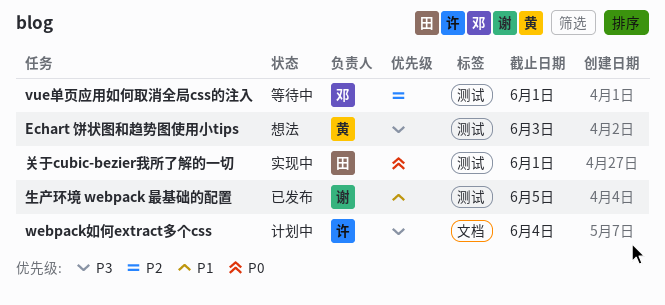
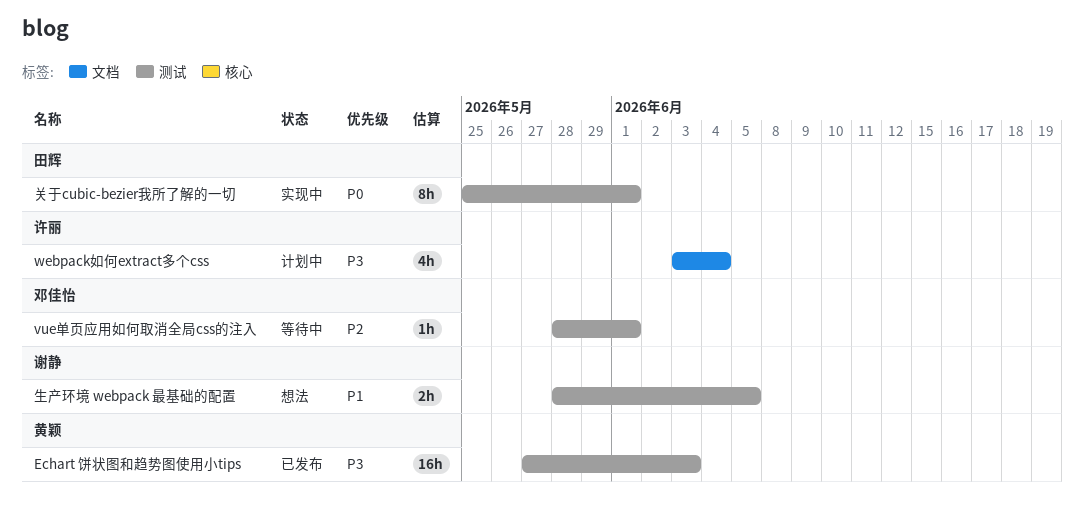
Echart 饼状图和趋势图使用小tips, status: 想法 -> 已发布
生产环境 webpack 最基础的配置, status: 已发布 -> 想法

